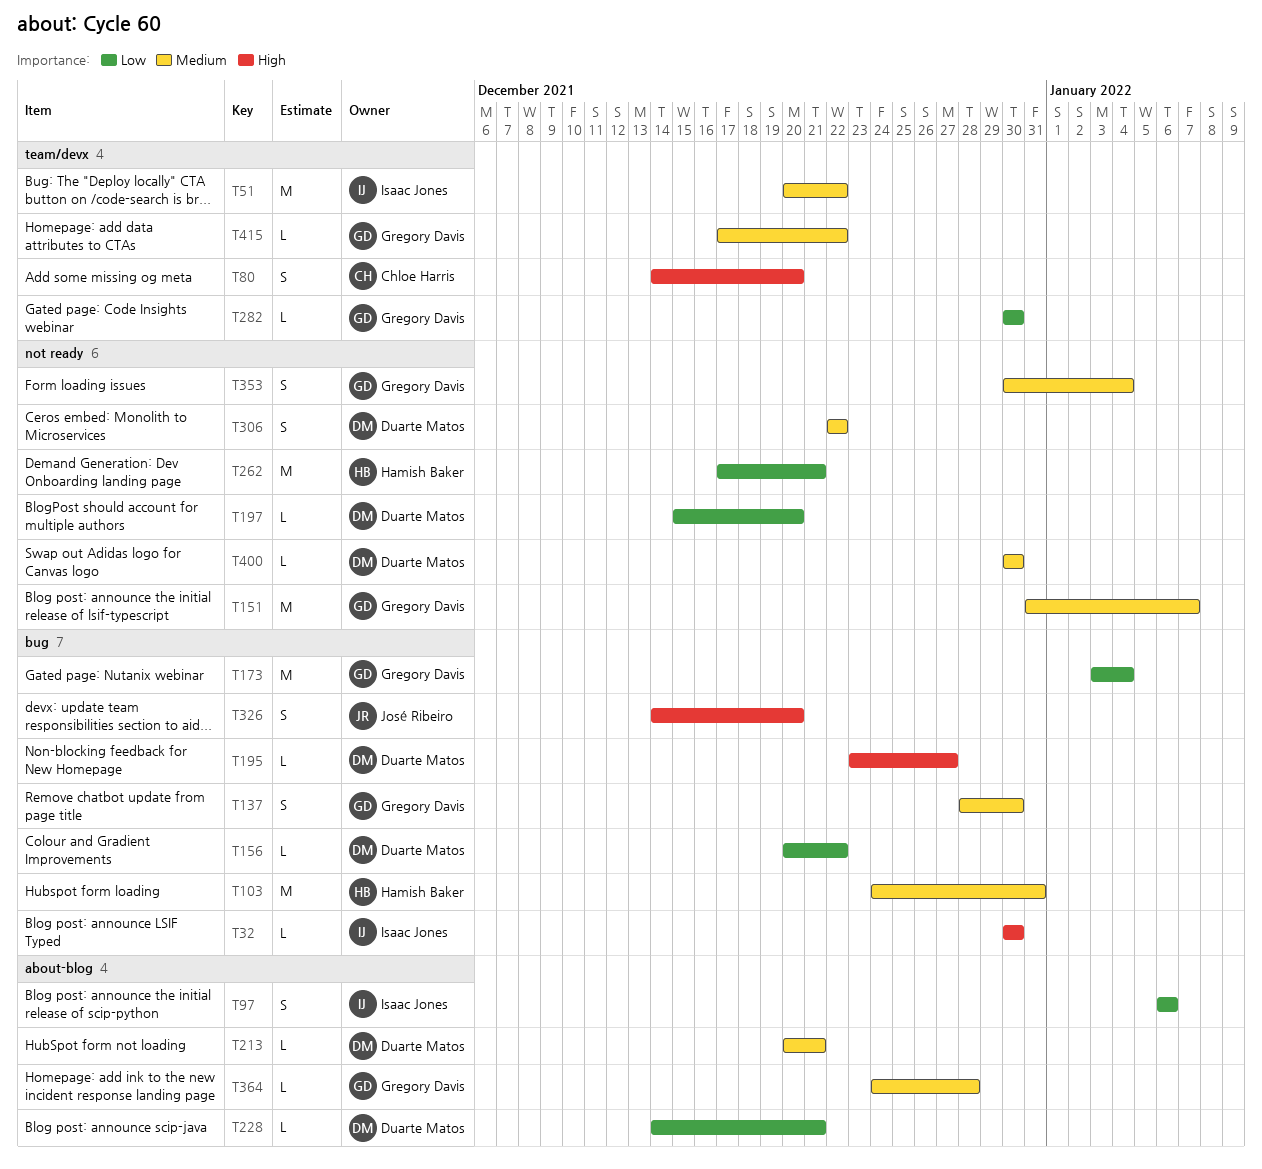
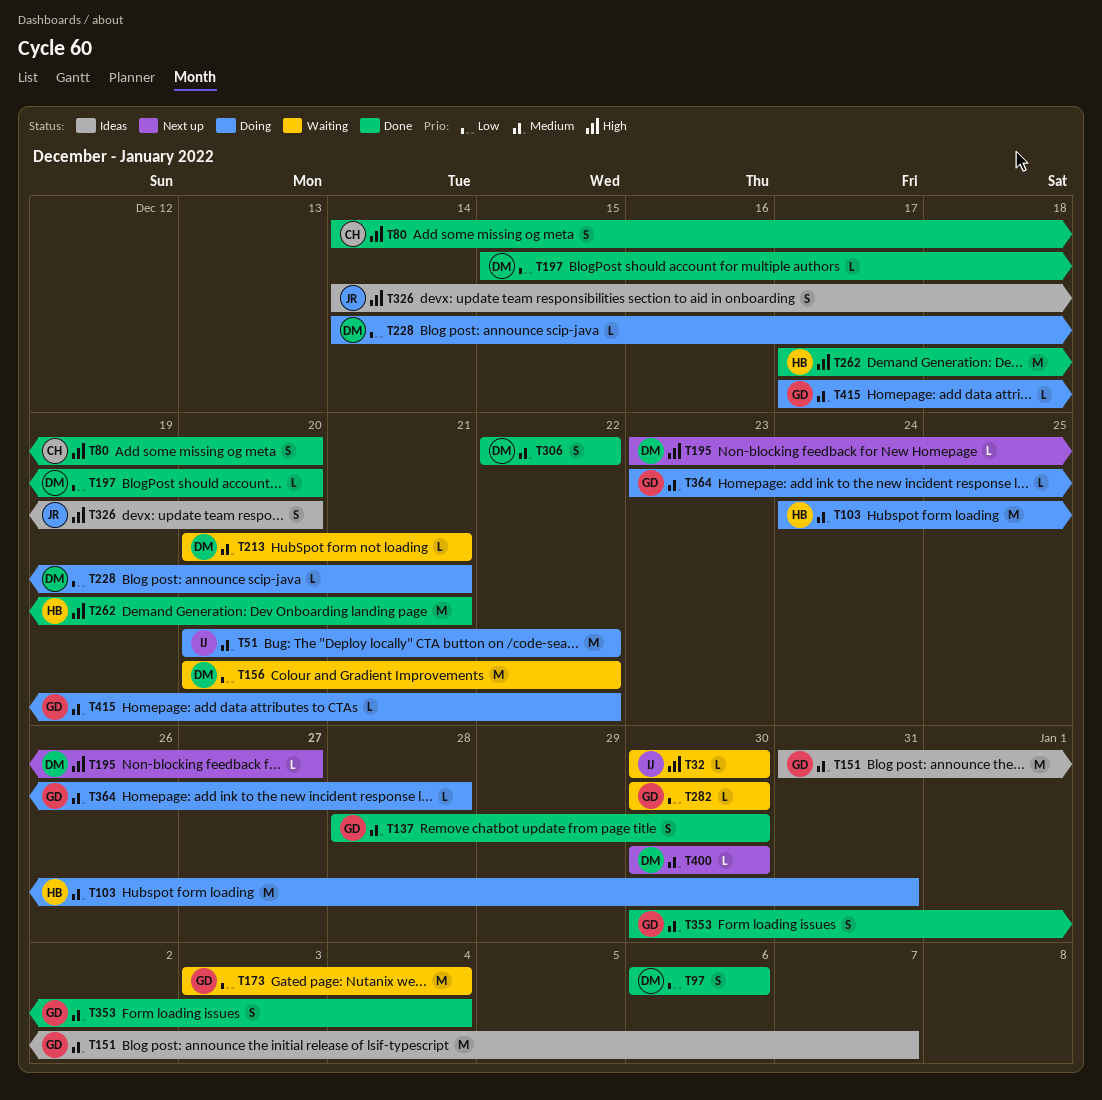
T97, owner: Isaac Jones -> Duarte Matos
T156, estimate: L -> M
T262, priority: Low -> High
T364, start: Dec 24 -> Dec 23

